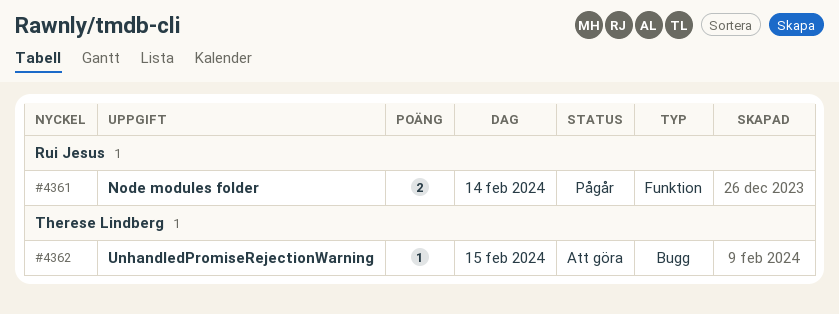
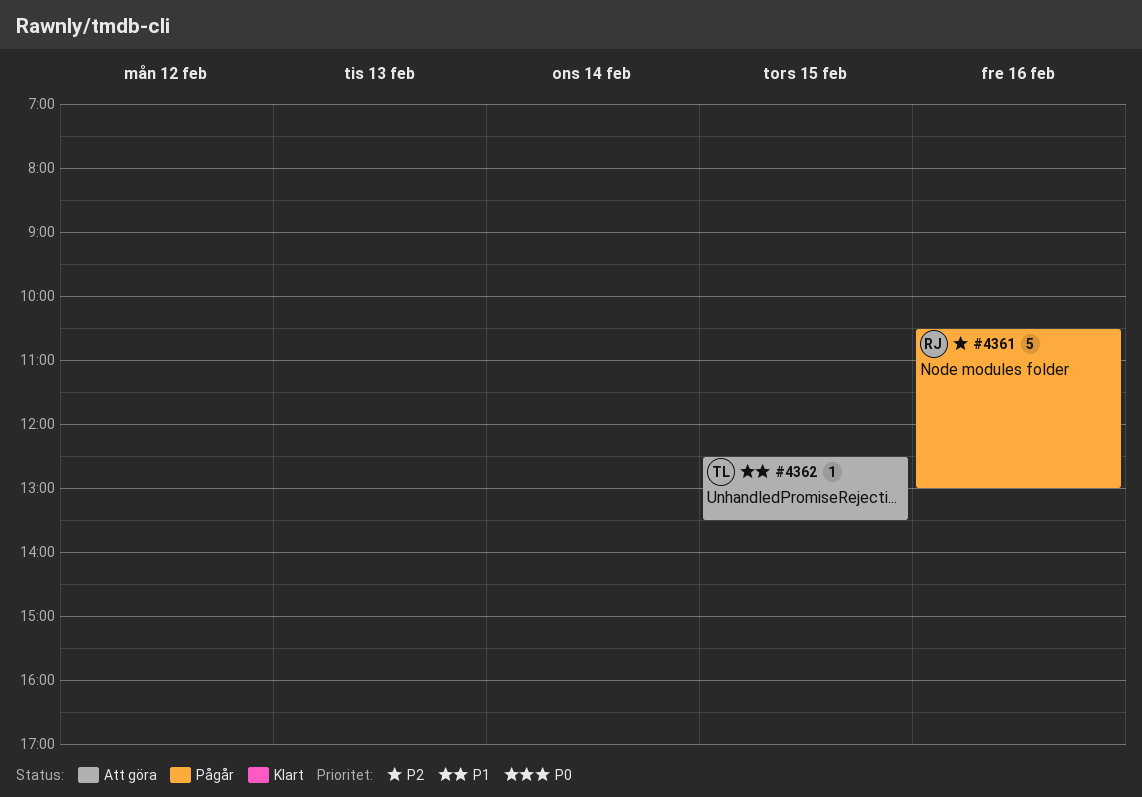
#4361, estimate: 2 -> 5
#4361, day: Feb 14 -> Feb 16

